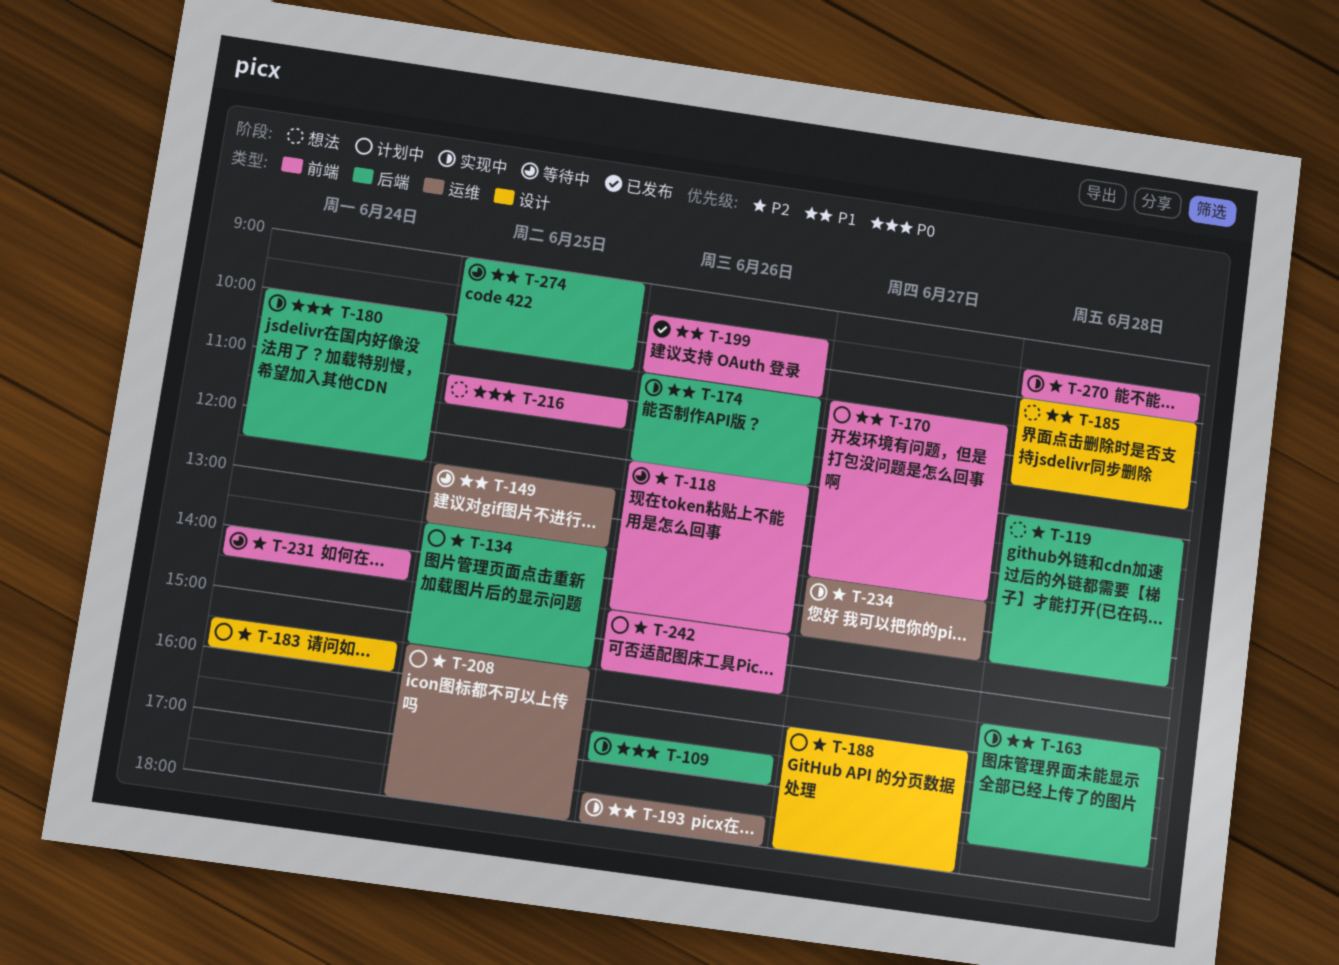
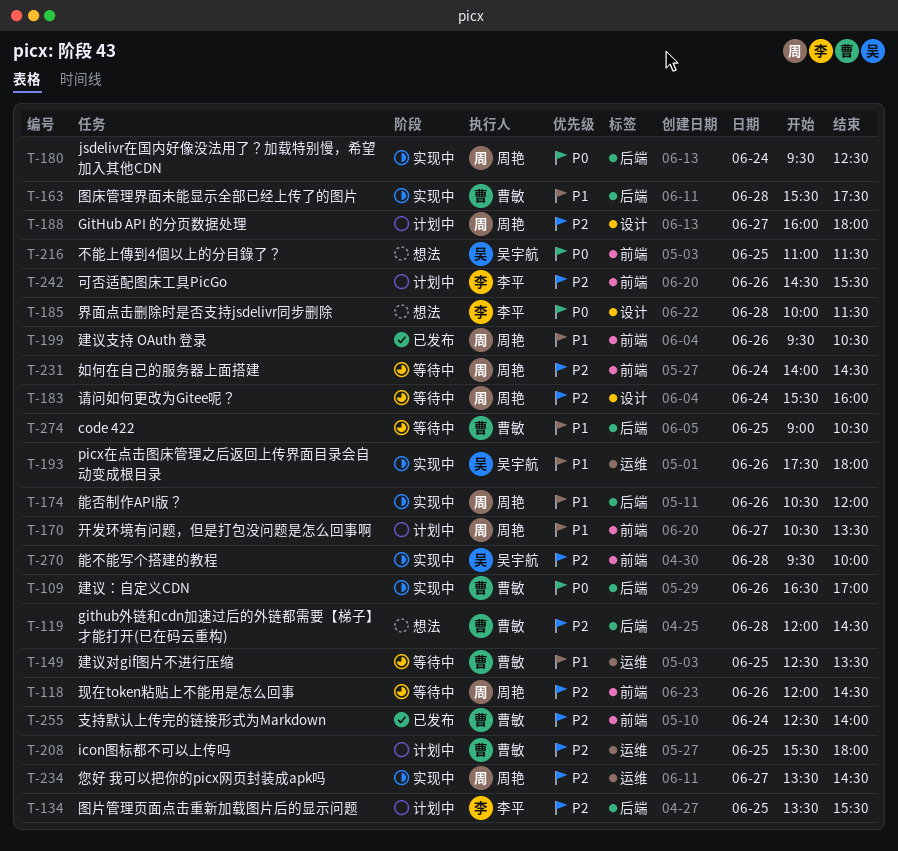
T-180, begins: 10:00 -> 09:30
T-183, status: 计划中 -> 等待中
T-185, priority: P1 -> P0
T-255: none -> present

